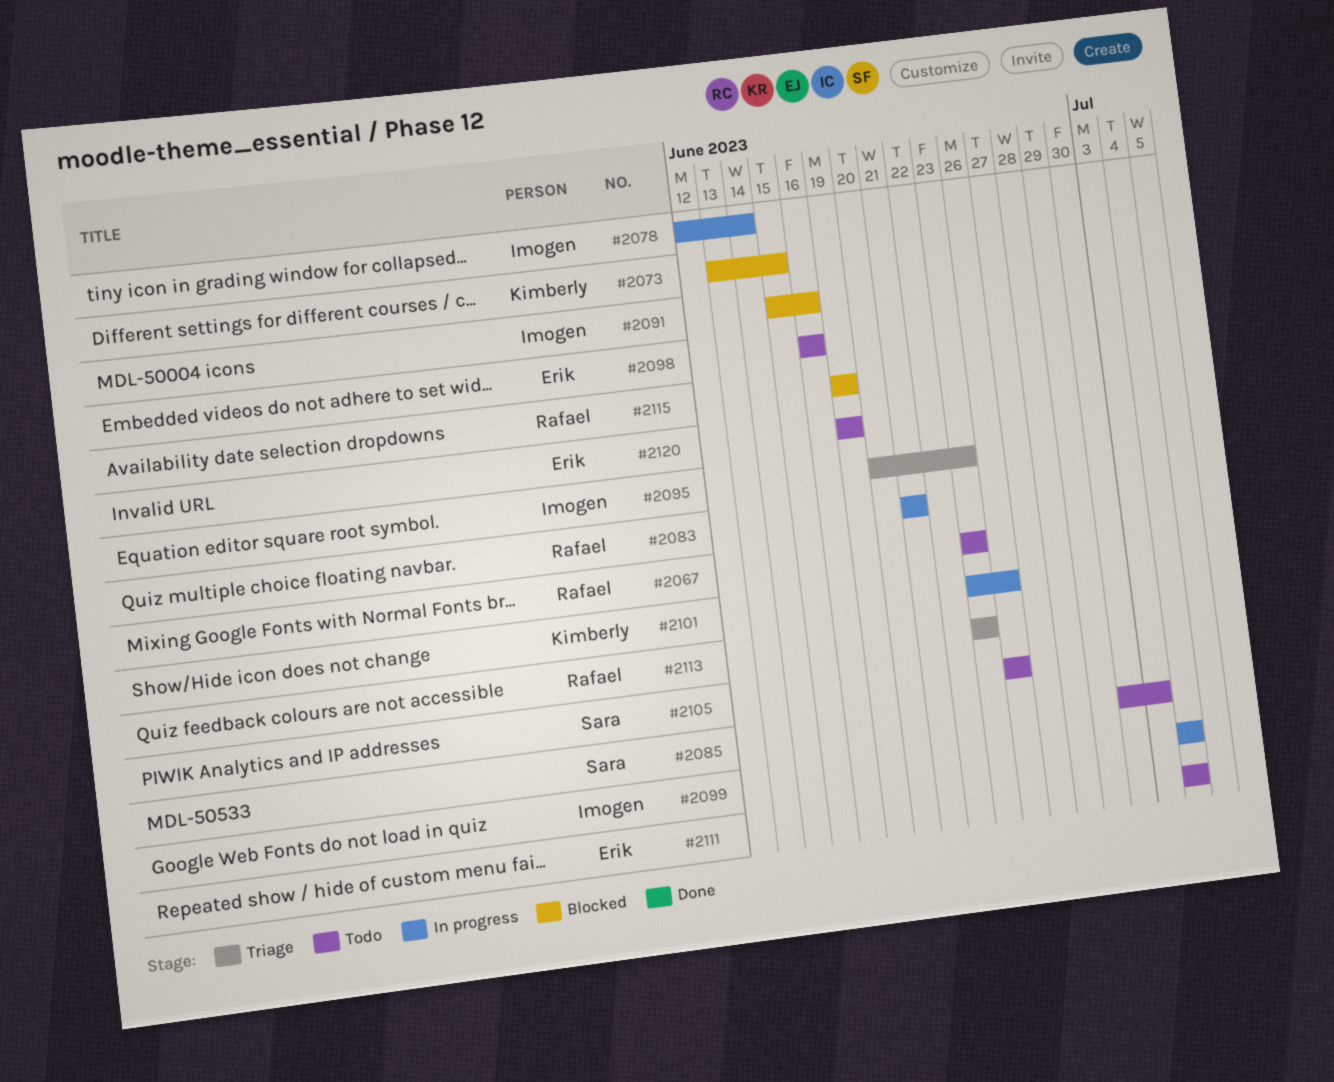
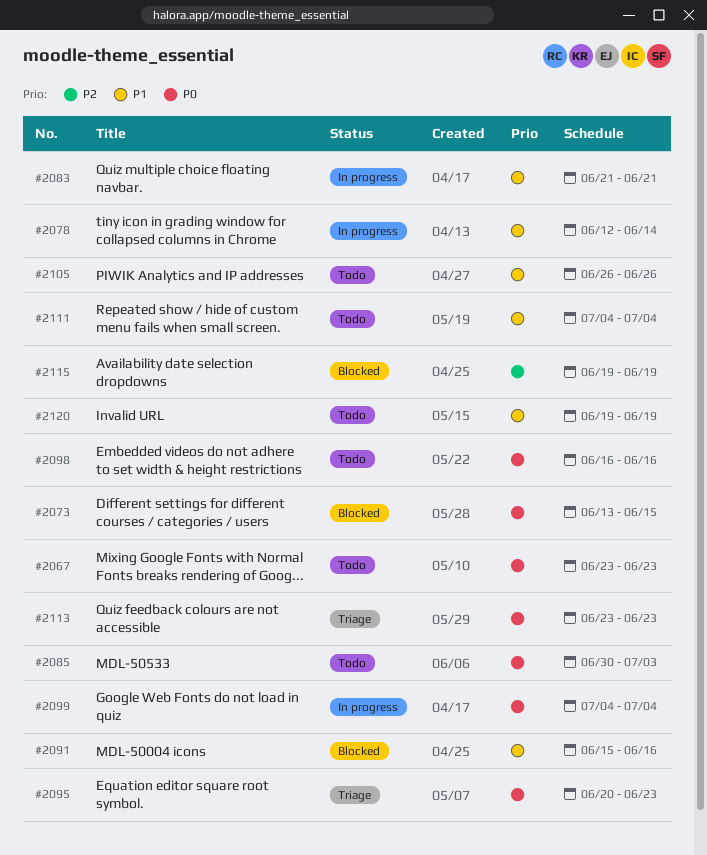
#2101: present -> none

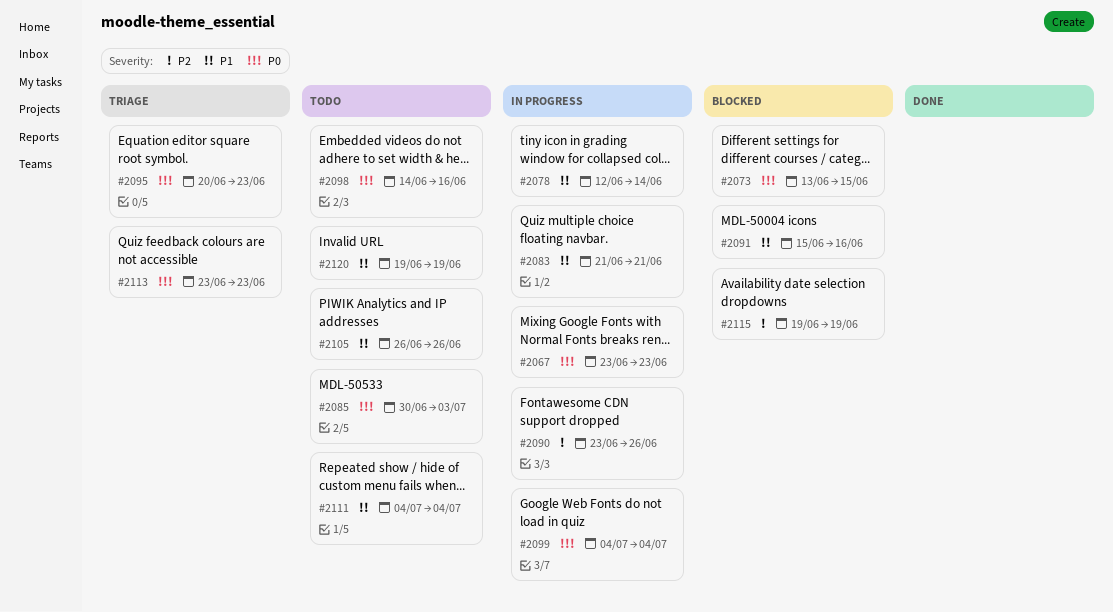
#2067, status: Todo -> In progress
#2090: none -> present
#2098, start: Jun 16 -> Jun 14

